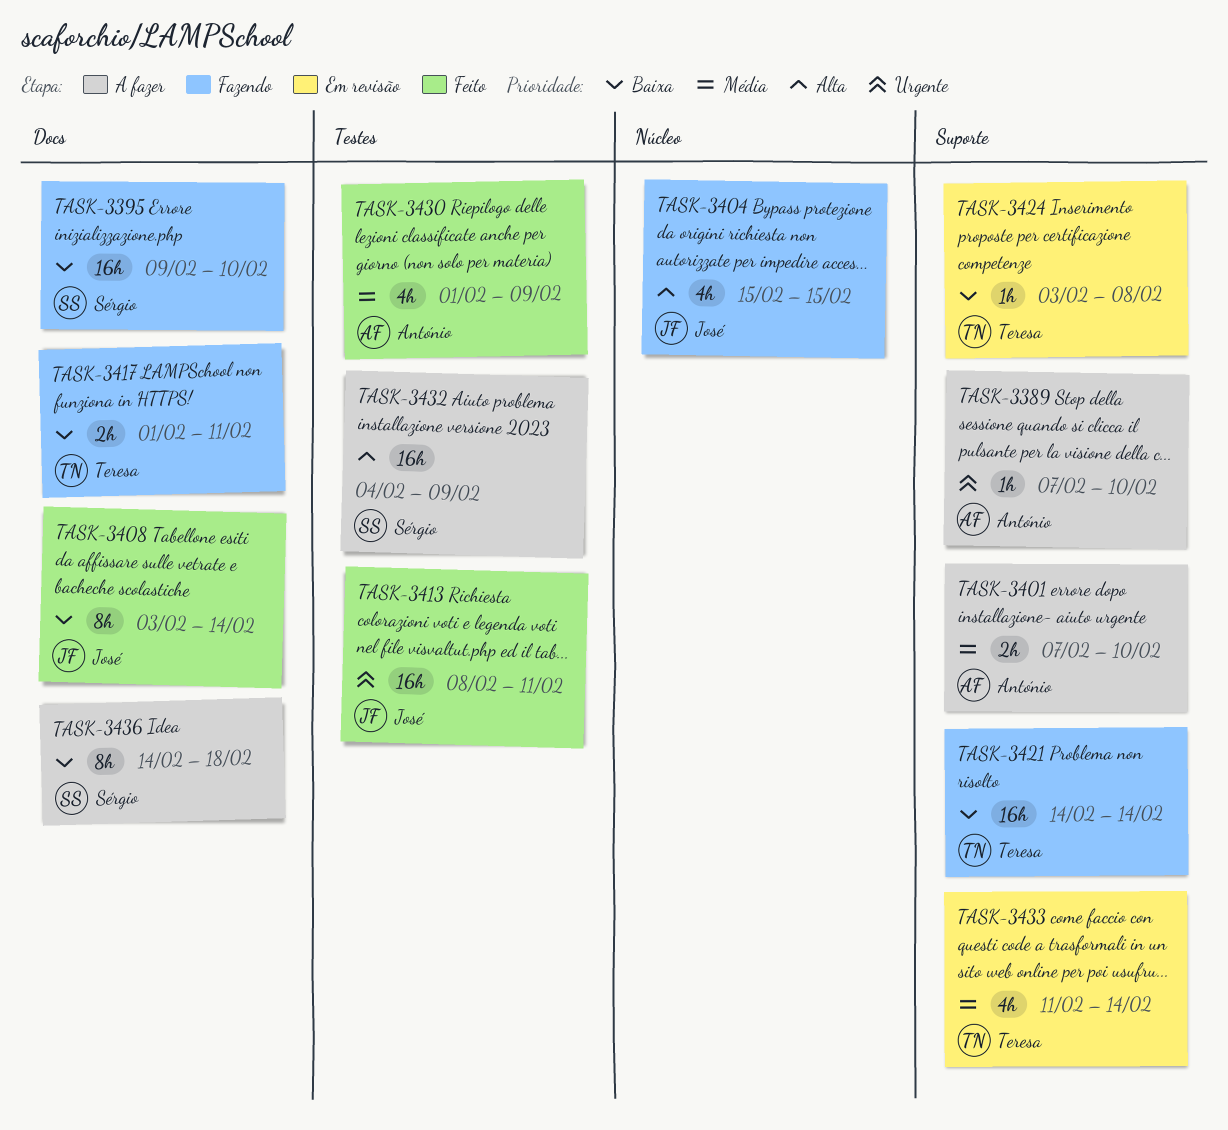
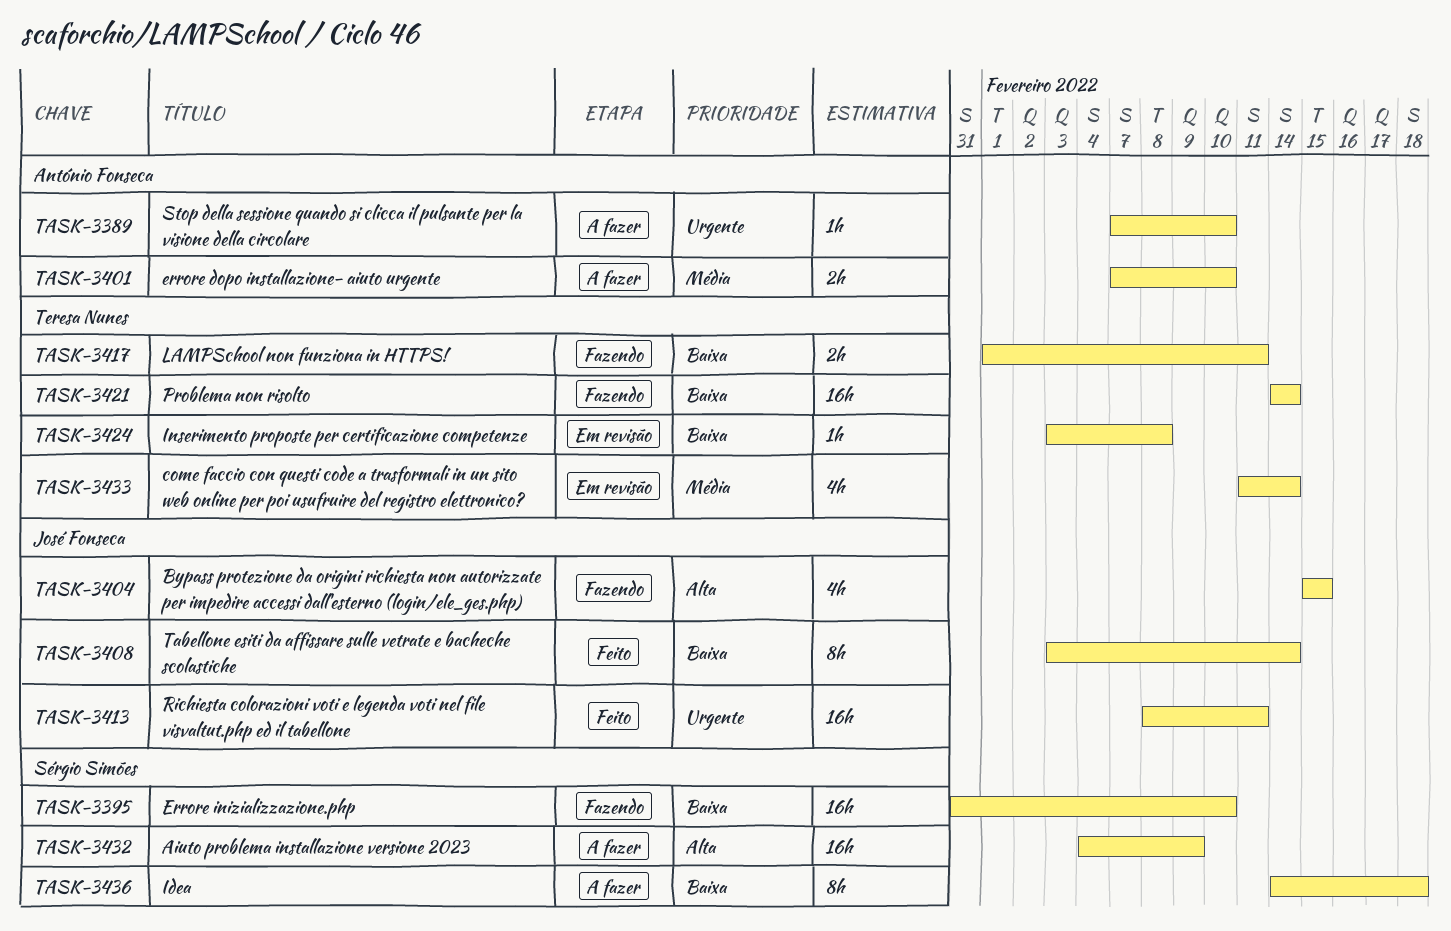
TASK-3395, start: Feb 9 -> Jan 31
TASK-3430: present -> none

